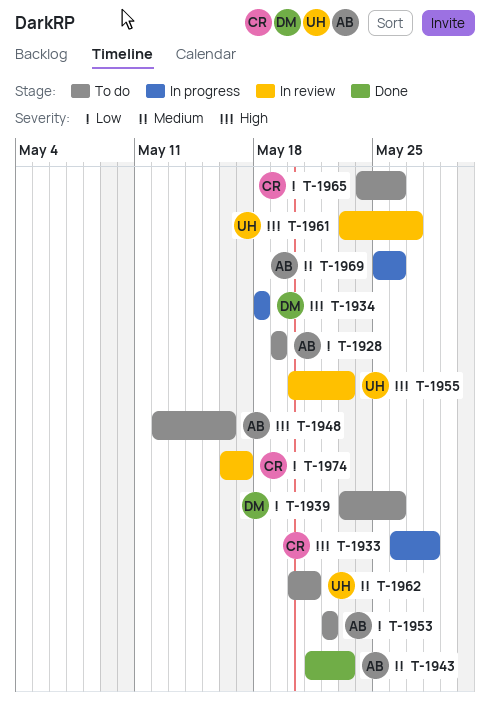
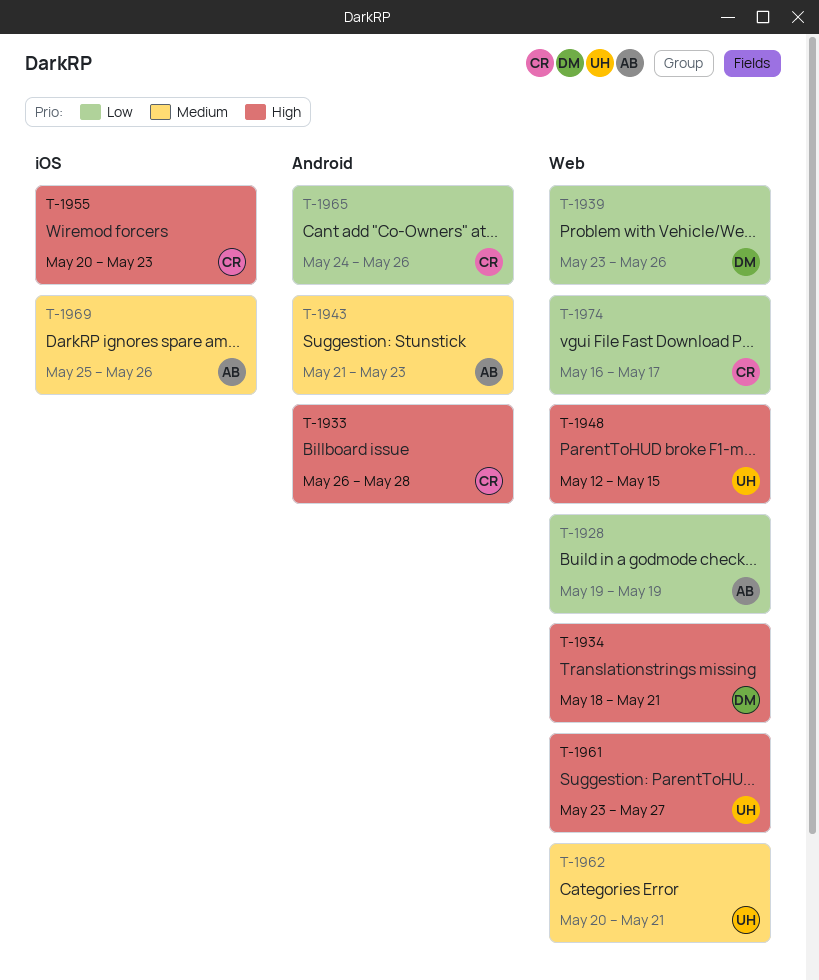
T-1934, due: May 18 -> May 21
T-1948, owner: AB -> UH
T-1948, due: May 16 -> May 15
T-1953: present -> none
T-1955, owner: UH -> CR

